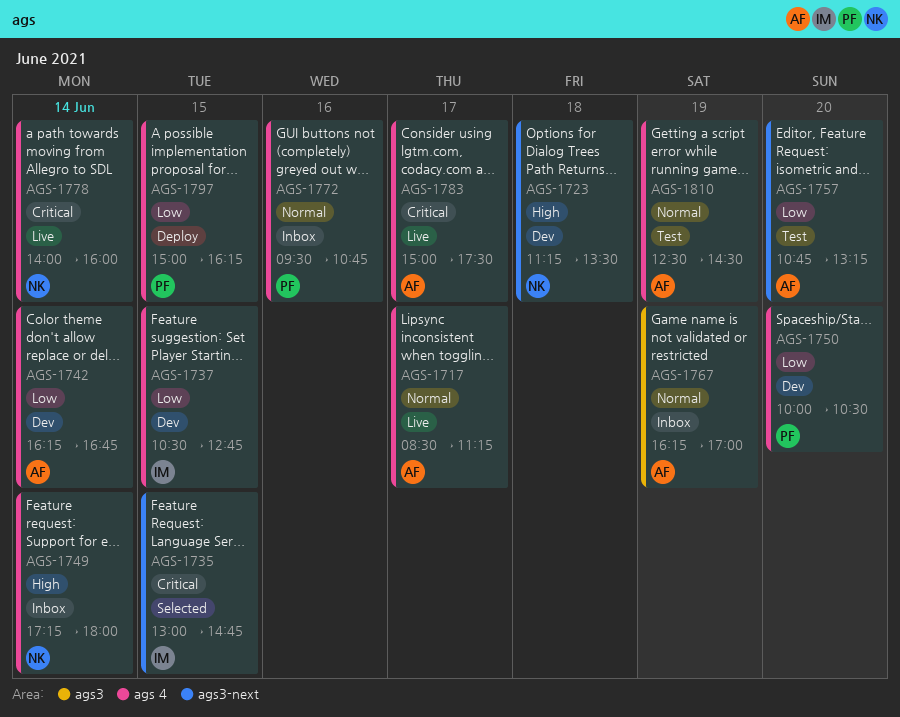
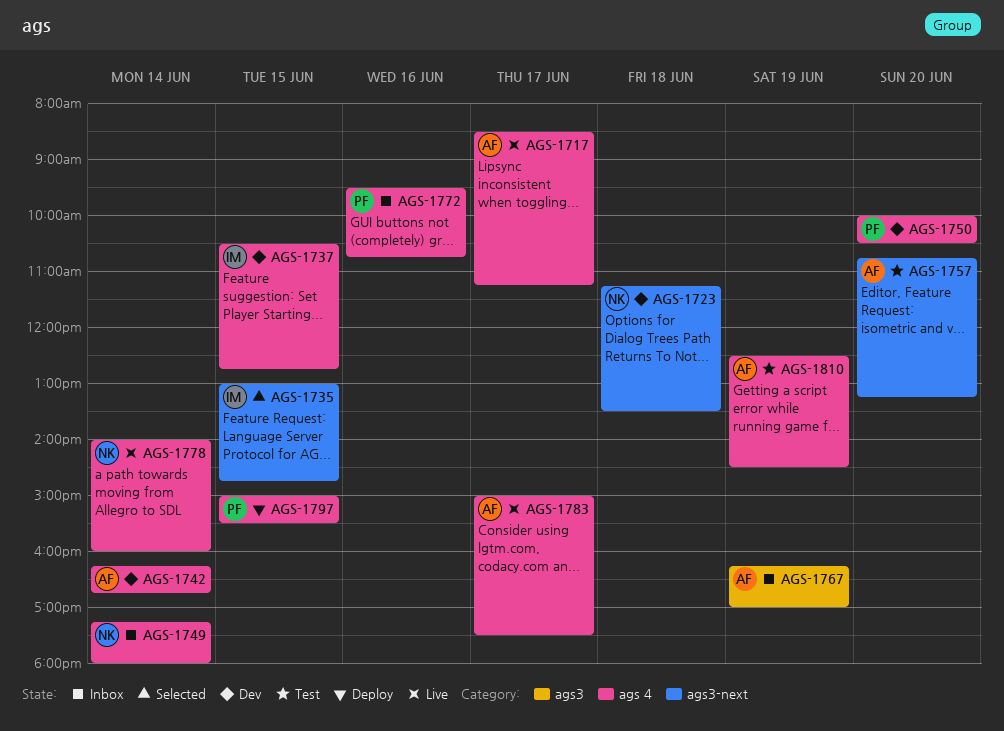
AGS-1797, ends: 16:15 -> 15:30

